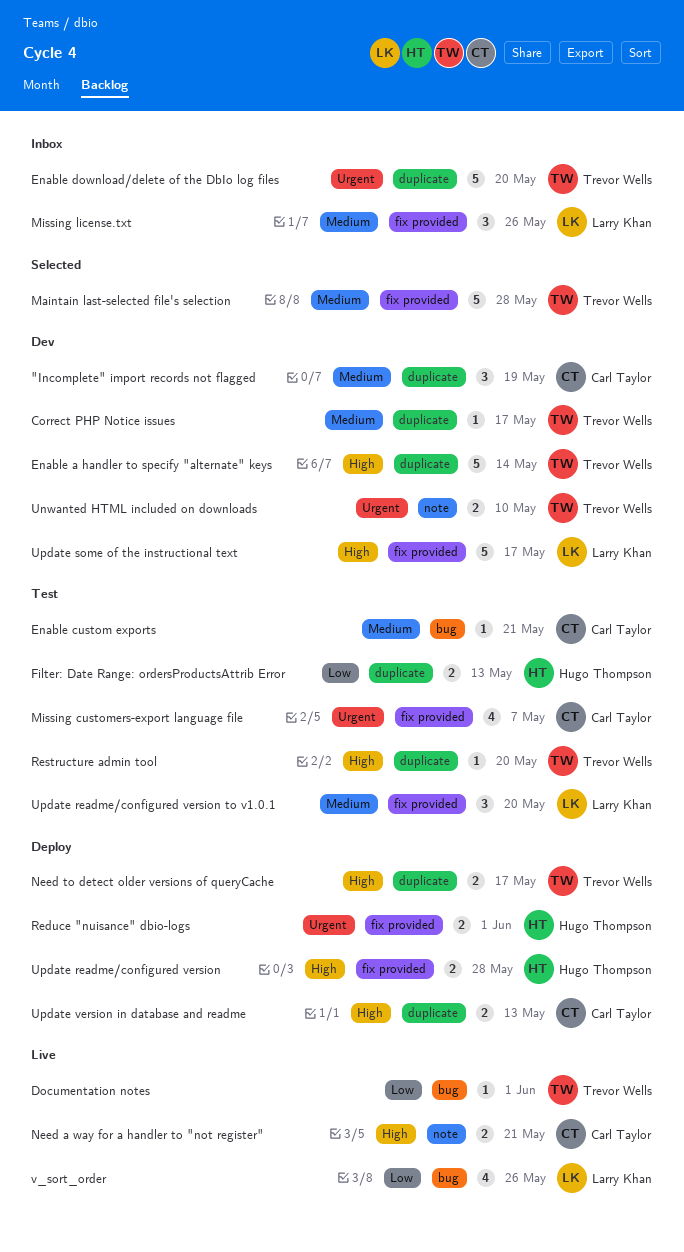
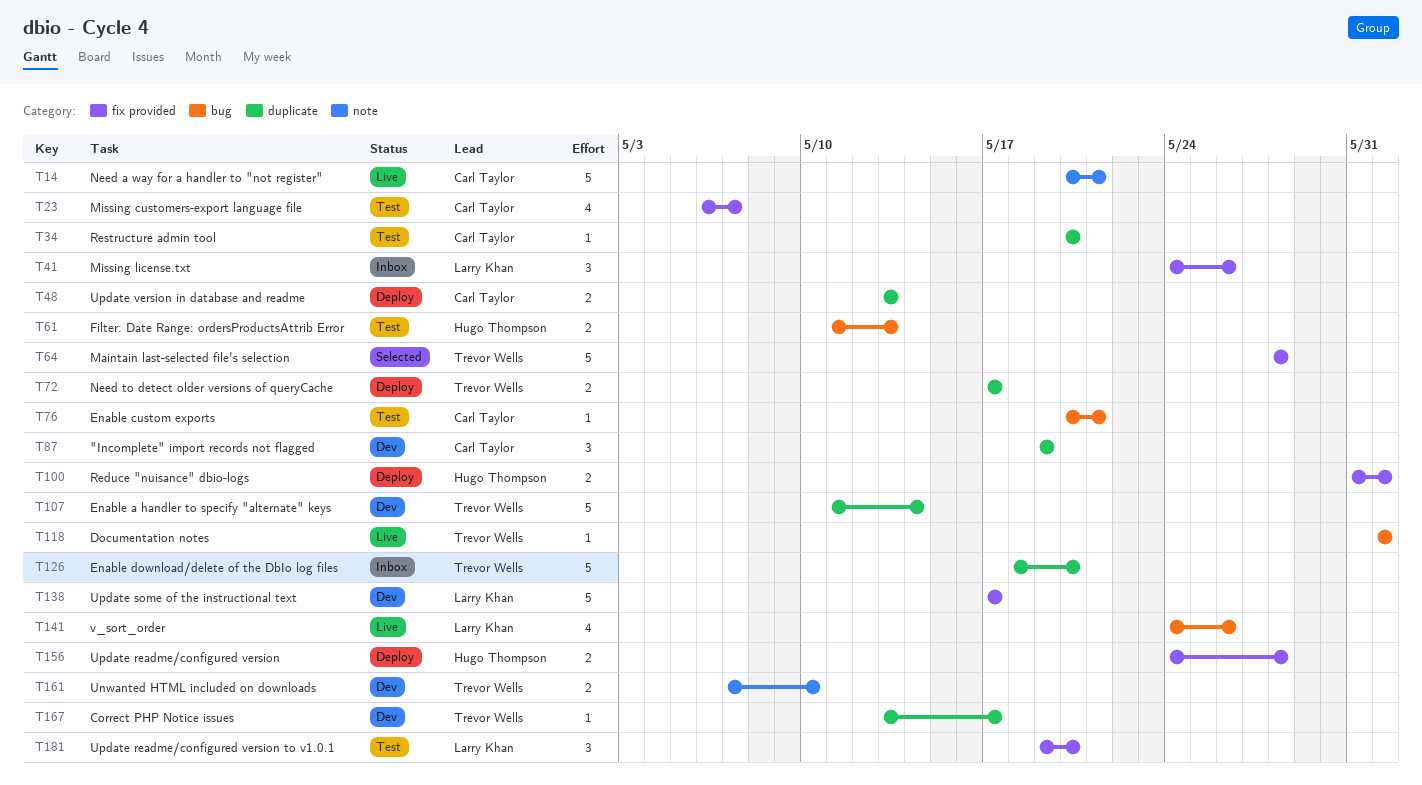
Filter: Date Range: ordersProductsAttrib Error, label: duplicate -> bug
Need a way for a handler to "not register", estimate: 2 -> 5
Restructure admin tool, owner: Trevor Wells -> Carl Taylor

